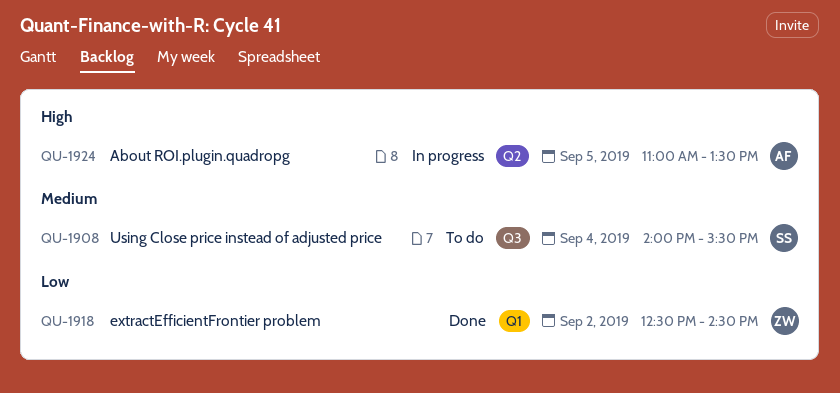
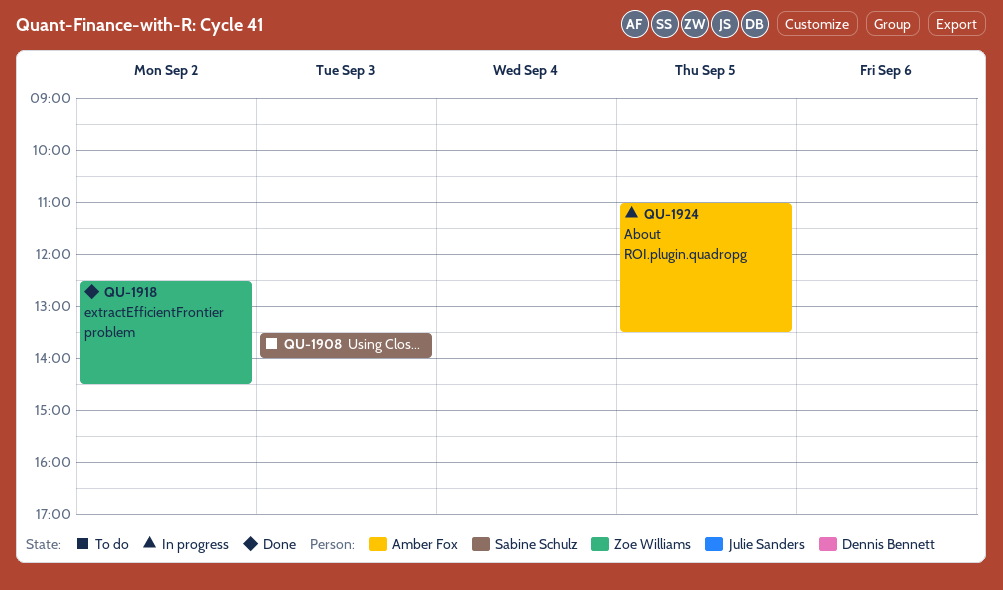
QU-1908, day: Sep 4 -> Sep 3
QU-1908, begins: 14:00 -> 13:30
QU-1908, ends: 15:30 -> 14:00

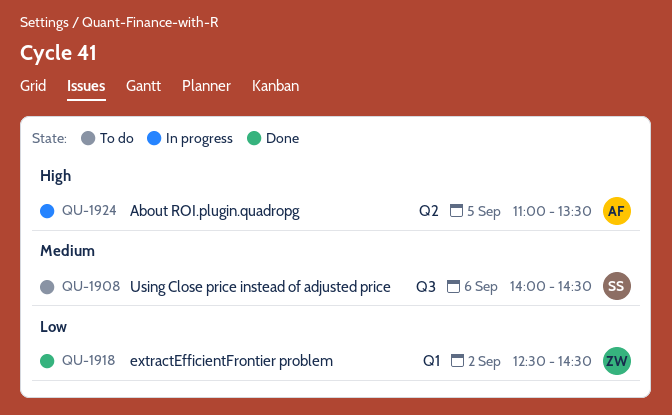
QU-1908, day: Sep 3 -> Sep 6
QU-1908, begins: 13:30 -> 14:00
QU-1908, ends: 14:00 -> 14:30

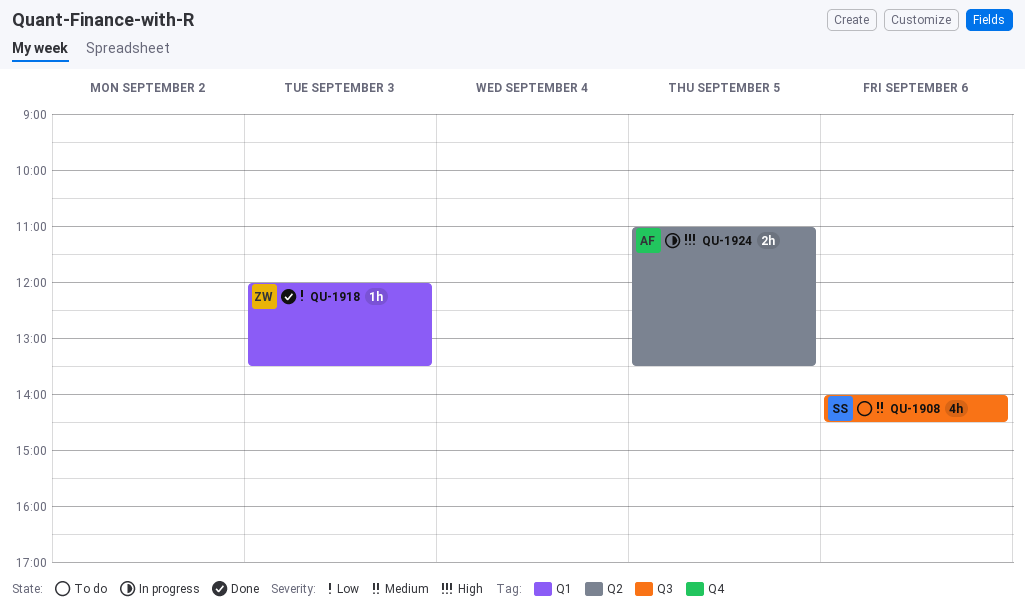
QU-1918, day: Sep 2 -> Sep 3
QU-1918, begins: 12:30 -> 12:00
QU-1918, ends: 14:30 -> 13:30

